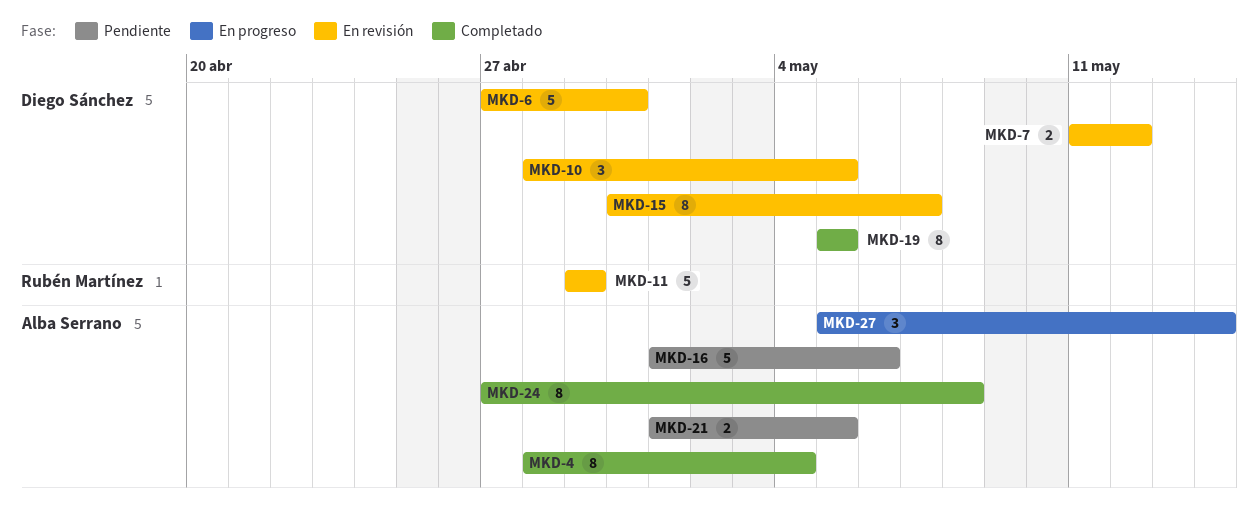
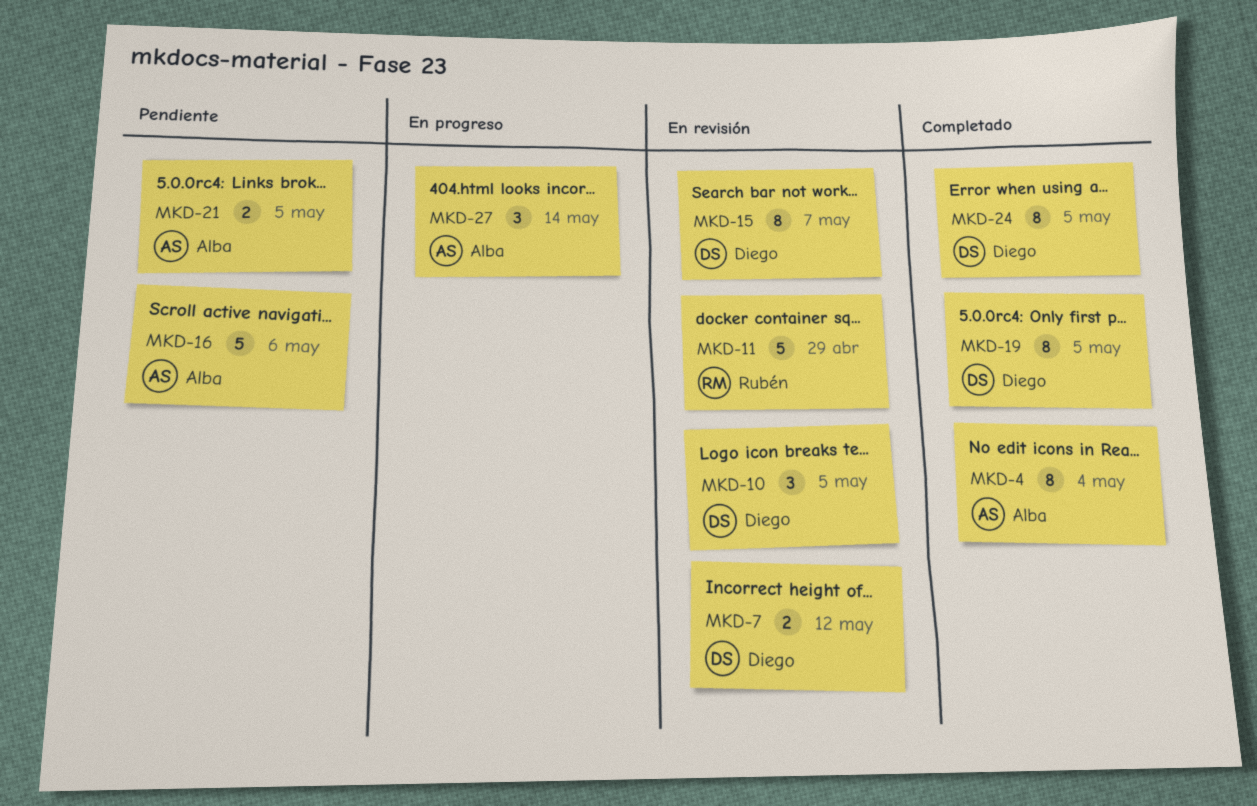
MKD-6: present -> none
MKD-24, owner: Alba Serrano -> Diego Sánchez
MKD-24, due: May 8 -> May 5

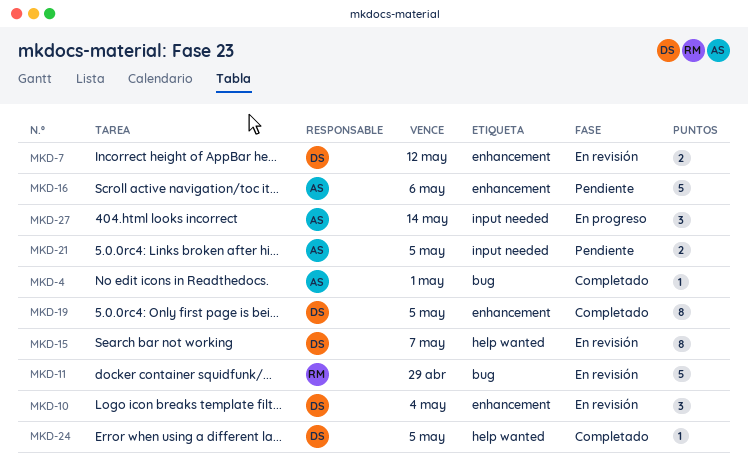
MKD-4, estimate: 8 -> 1
MKD-4, due: May 4 -> May 1
MKD-10, due: May 5 -> May 4
MKD-24, estimate: 8 -> 1

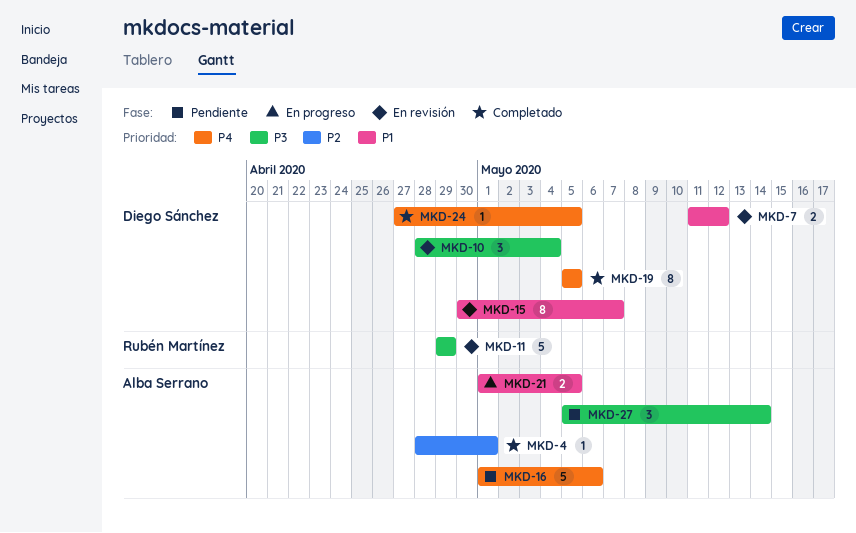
MKD-21, status: Pendiente -> En progreso
MKD-27, status: En progreso -> Pendiente

